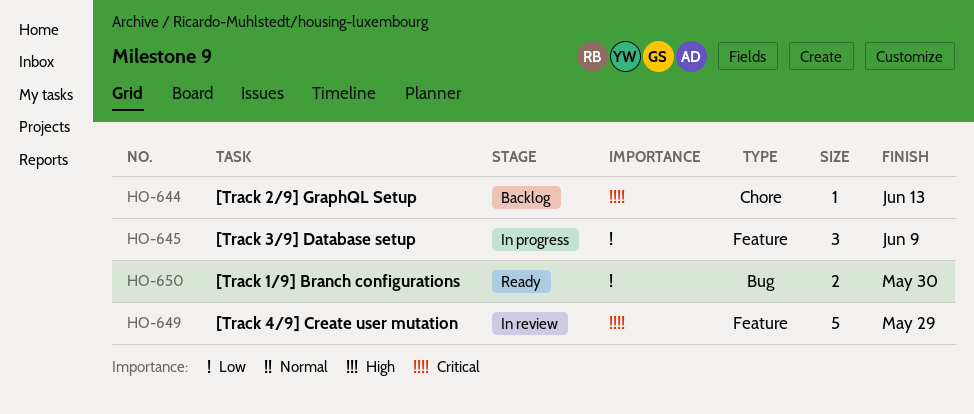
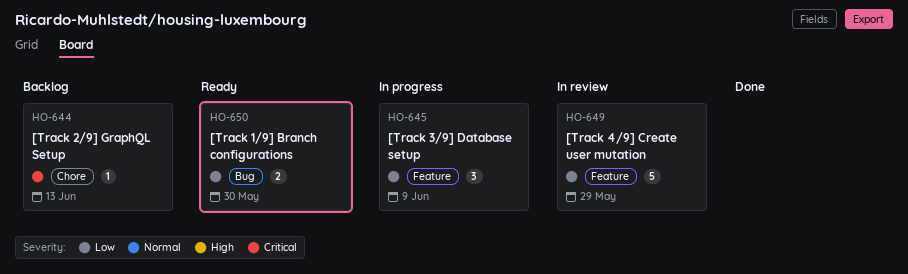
HO-649, priority: Critical -> Low

